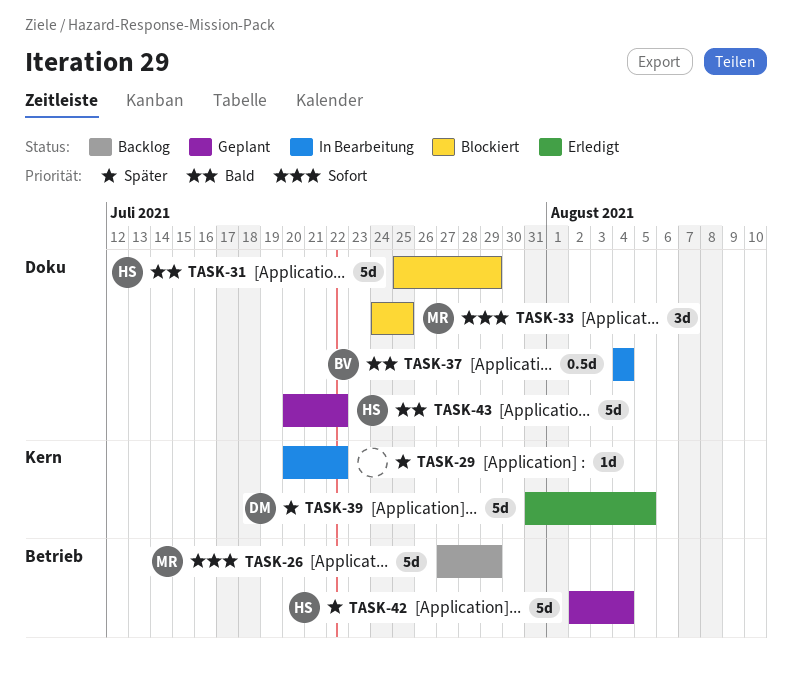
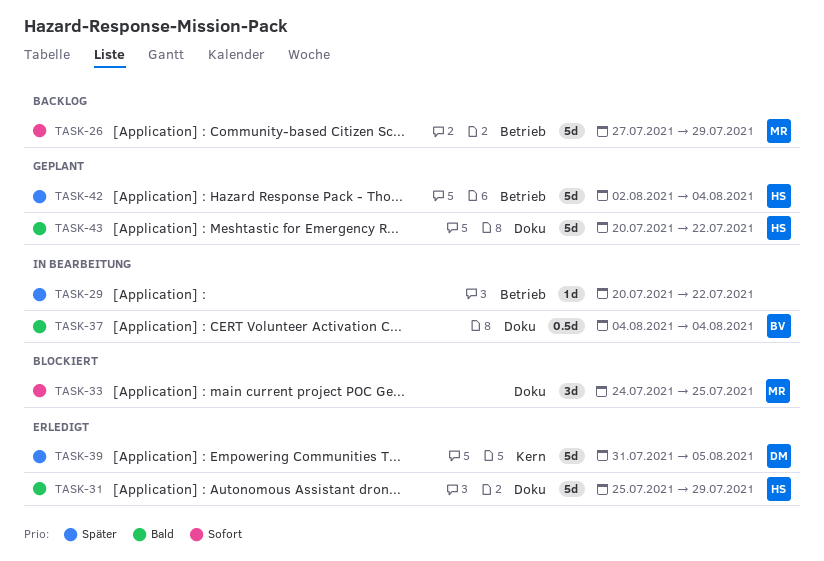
TASK-29, label: Kern -> Betrieb
TASK-31, status: Blockiert -> Erledigt

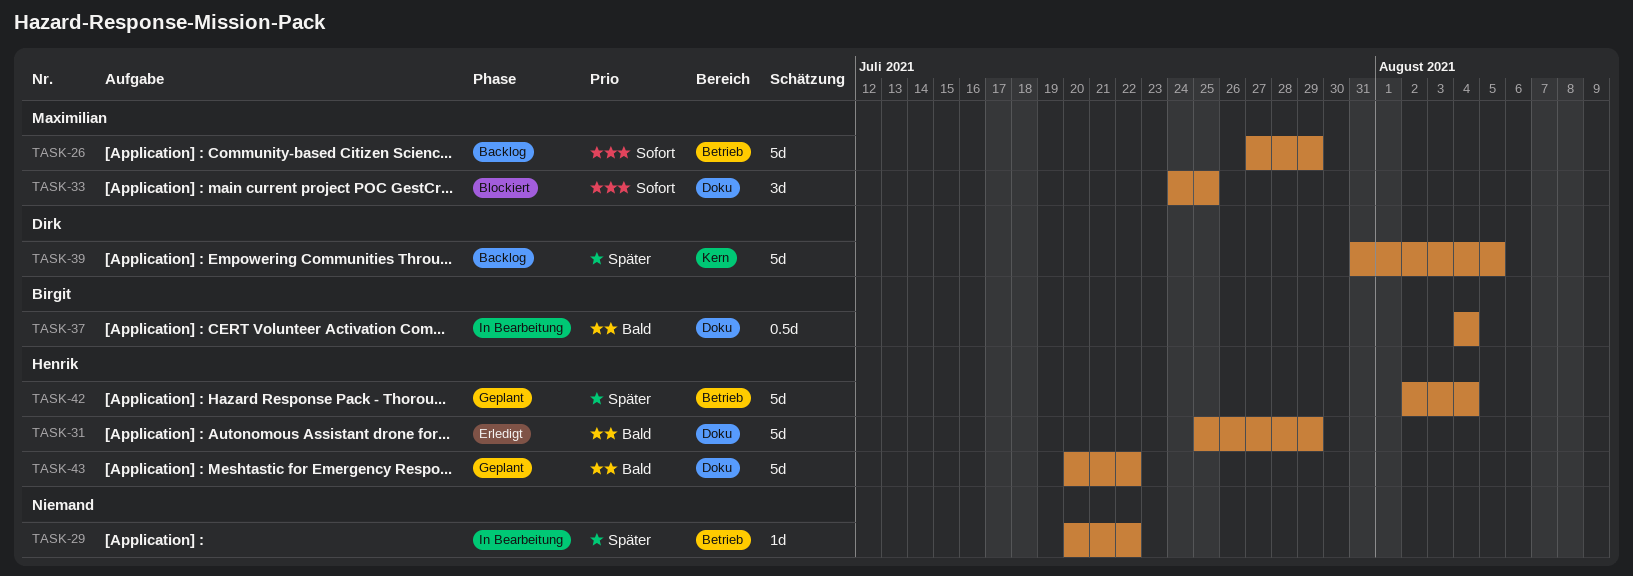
TASK-39, status: Erledigt -> Backlog

